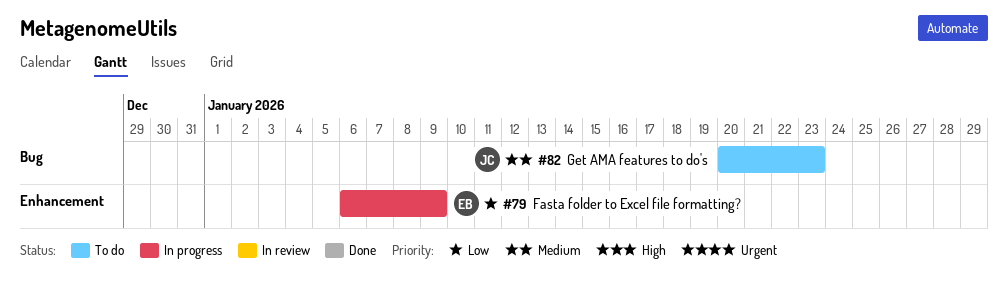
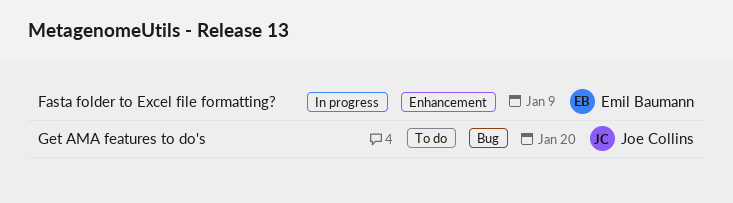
Get AMA features to do's, due: Jan 23 -> Jan 20

